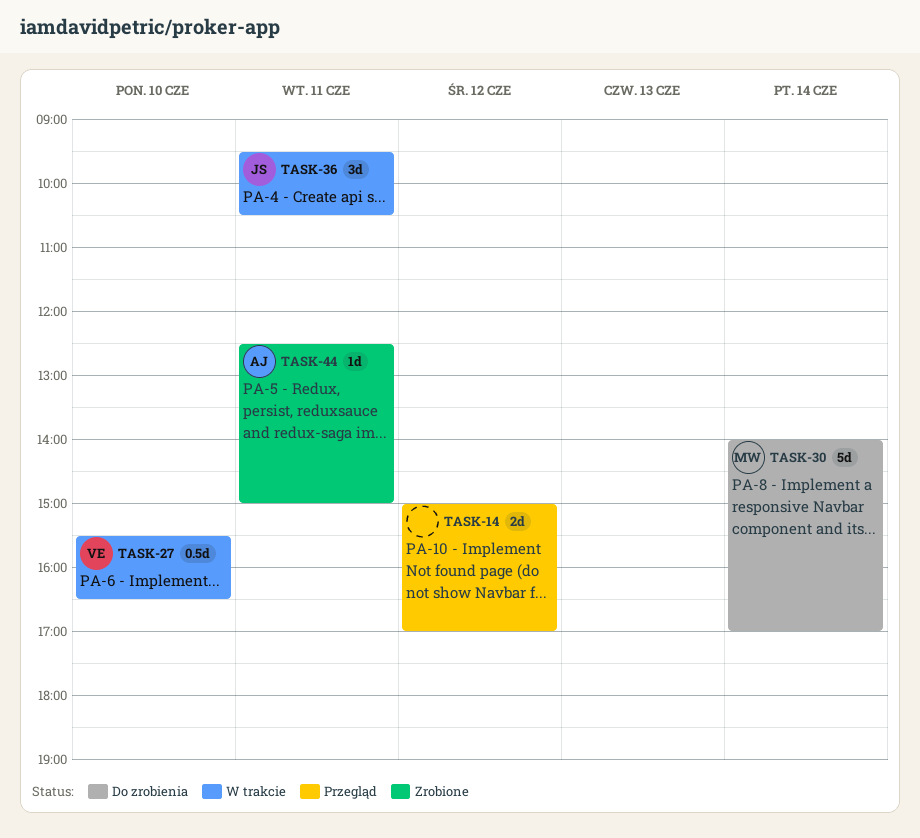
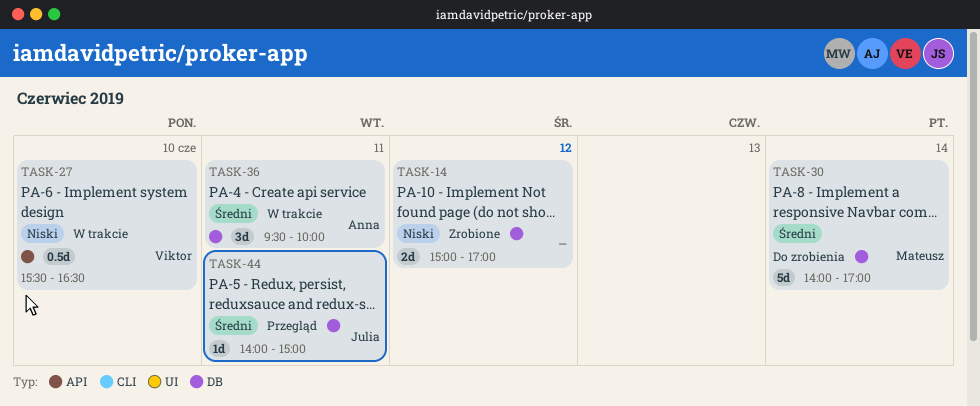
TASK-14, status: Przegląd -> Zrobione
TASK-36, owner: Julia -> Anna
TASK-36, ends: 10:30 -> 10:00
TASK-44, status: Zrobione -> Przegląd
TASK-44, owner: Anna -> Julia
TASK-44, begins: 12:30 -> 14:00

